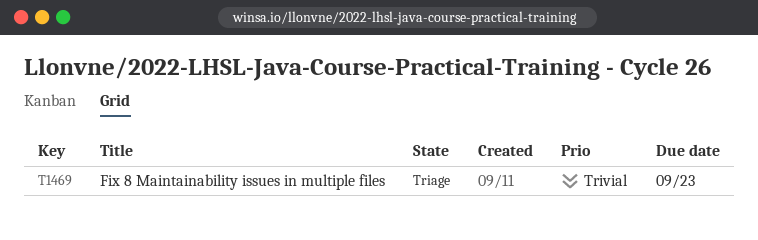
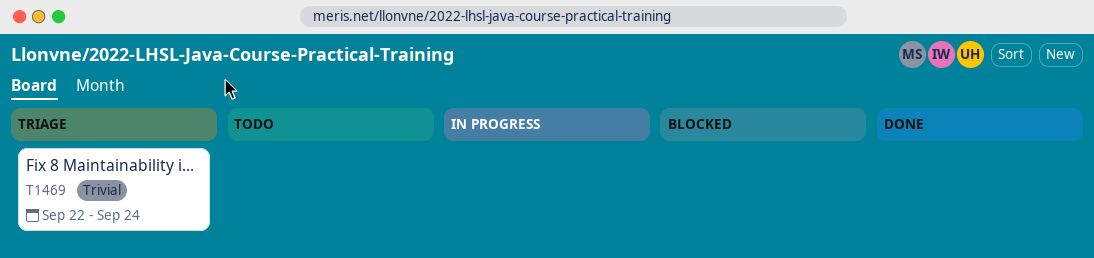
T1469, due: Sep 23 -> Sep 24

